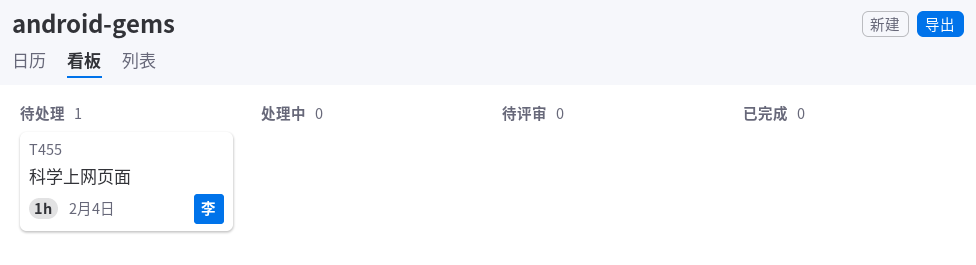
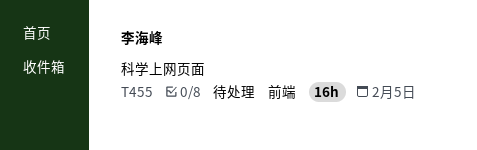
T455, estimate: 1h -> 16h
T455, due: Feb 4 -> Feb 5

